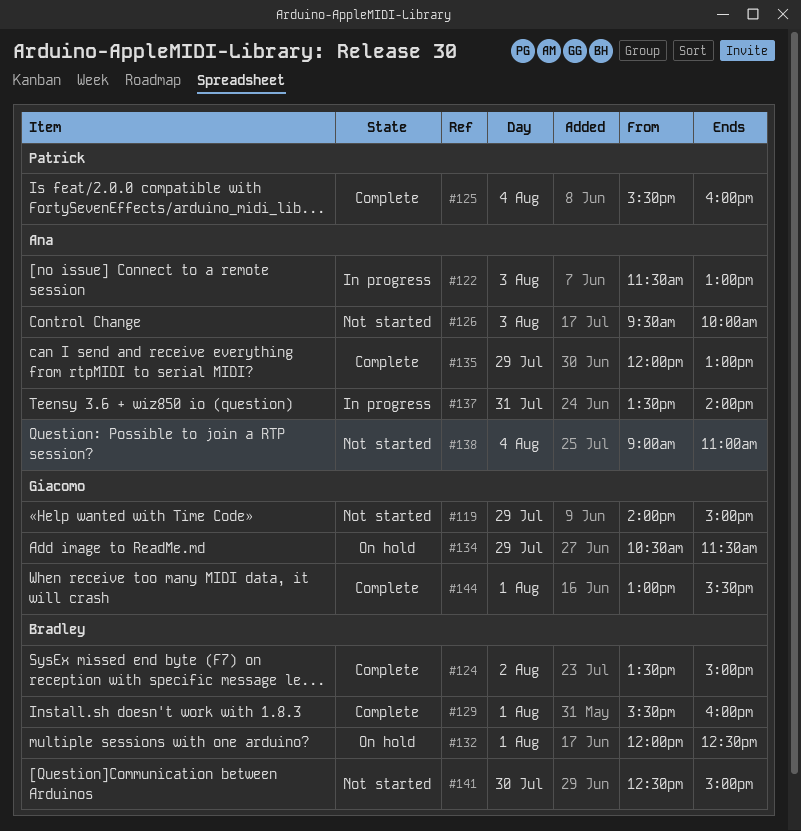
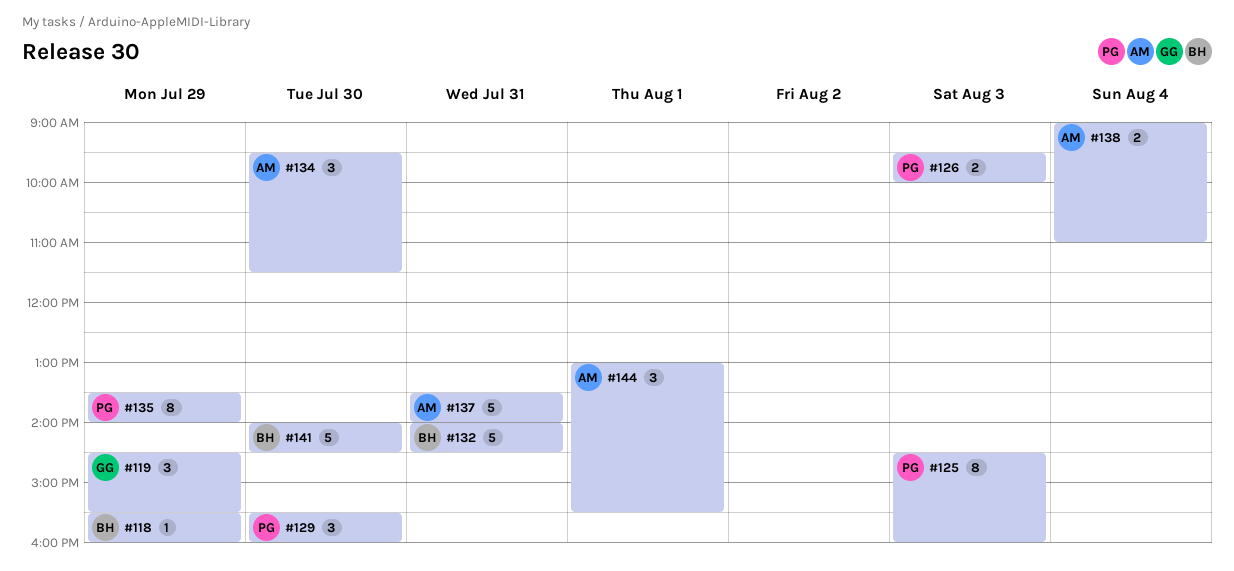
#118: none -> present
#119, begins: 14:00 -> 14:30
#119, ends: 15:00 -> 15:30
#122: present -> none
#124: present -> none
#125, day: Aug 4 -> Aug 3
#125, begins: 15:30 -> 14:30
#126, owner: Ana -> Patrick
#129, owner: Bradley -> Patrick
#129, day: Aug 1 -> Jul 30
#132, day: Aug 1 -> Jul 31
#132, begins: 12:00 -> 14:00
#132, ends: 12:30 -> 14:30
#134, owner: Giacomo -> Ana
#134, day: Jul 29 -> Jul 30
#134, begins: 10:30 -> 09:30
#135, owner: Ana -> Patrick
#135, begins: 12:00 -> 13:30
#135, ends: 13:00 -> 14:00
#141, begins: 12:30 -> 14:00
#141, ends: 15:00 -> 14:30
#144, owner: Giacomo -> Ana

